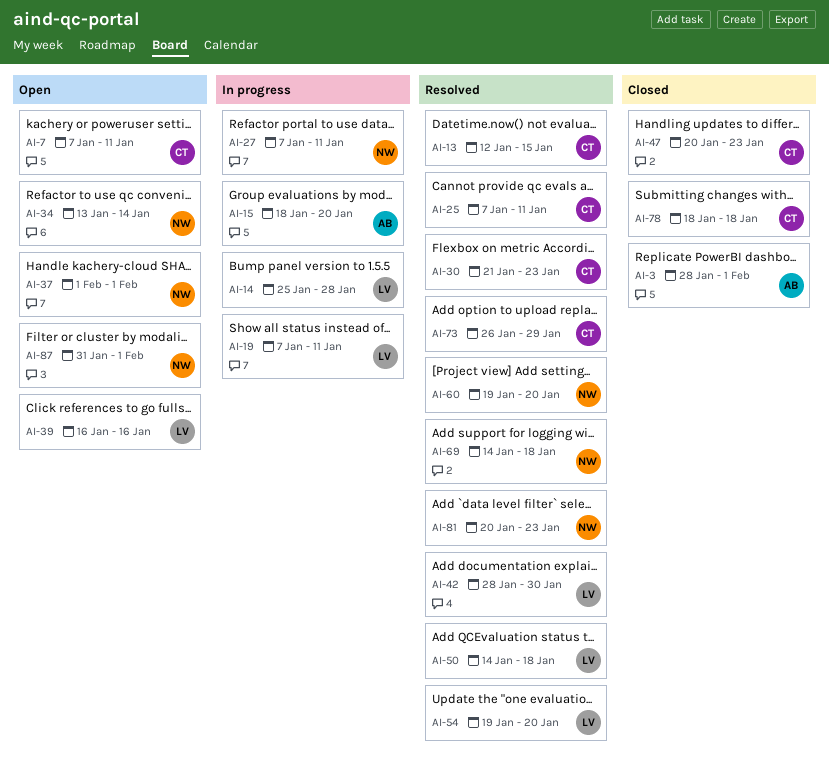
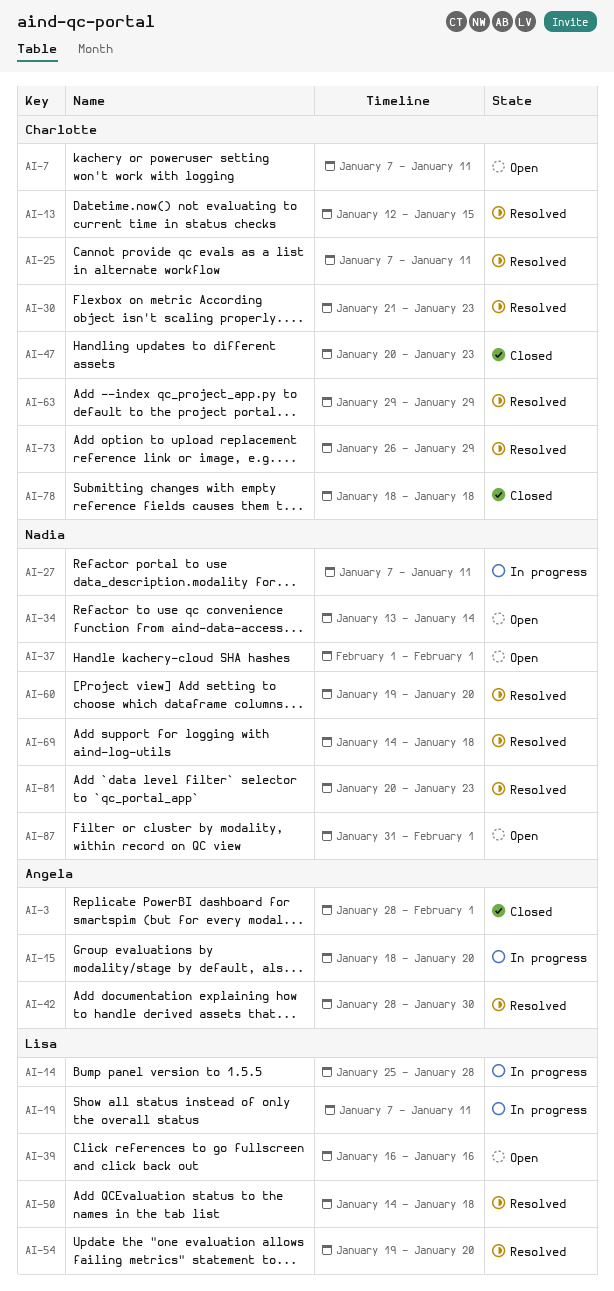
AI-42, owner: Lisa -> Angela
AI-63: none -> present

